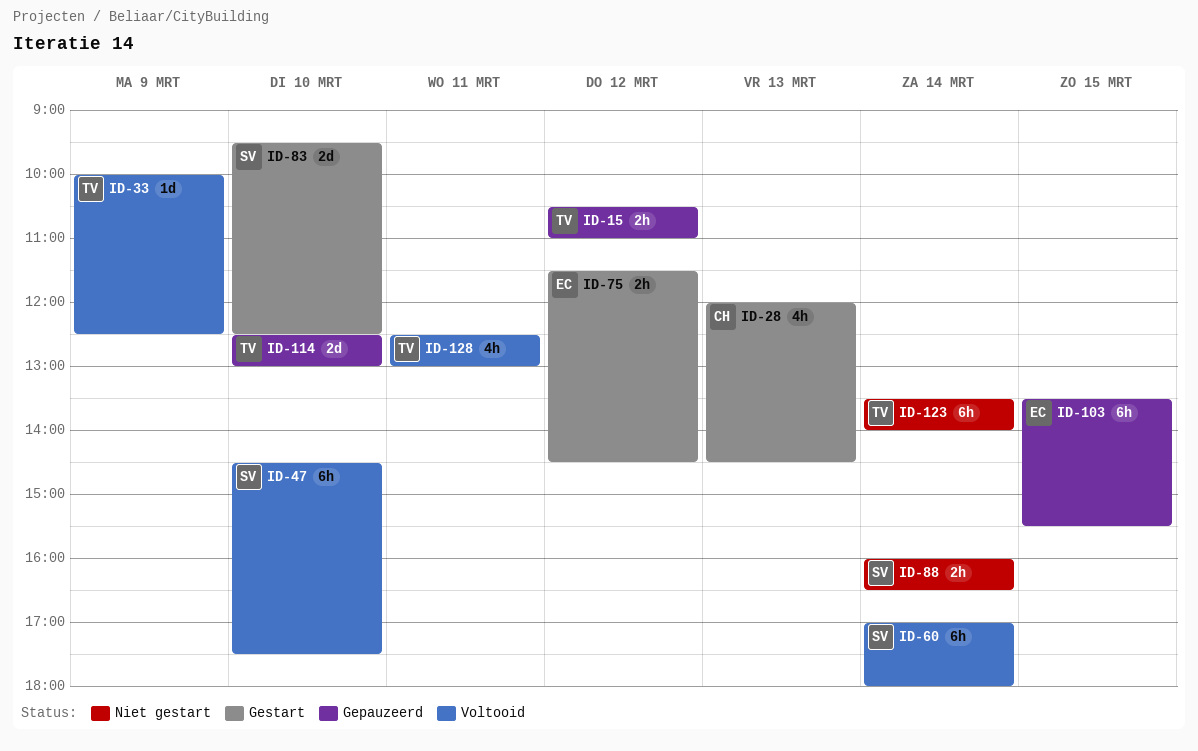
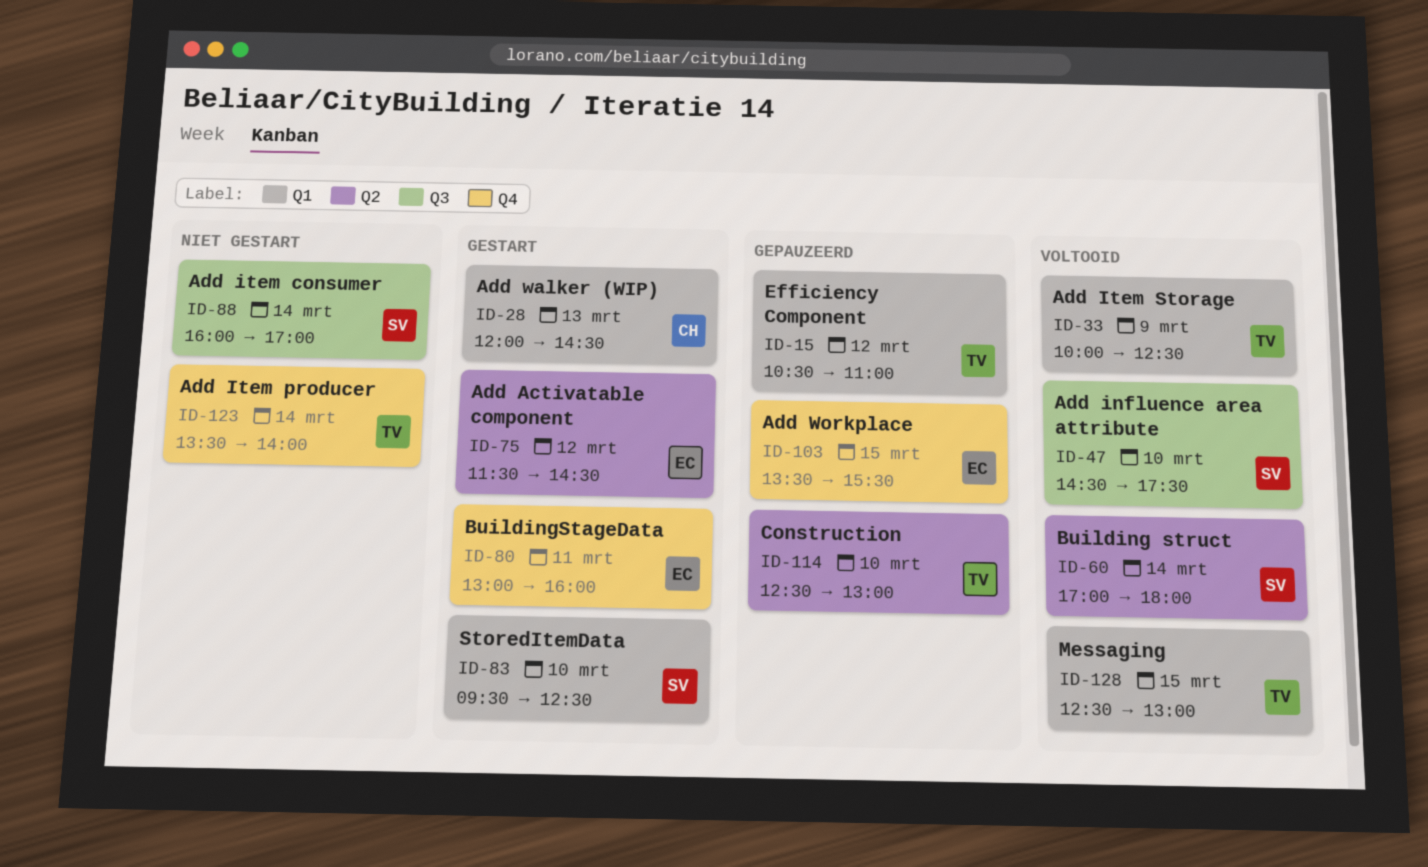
ID-80: none -> present
ID-88, ends: 16:30 -> 17:00
ID-128, day: Mar 11 -> Mar 15

